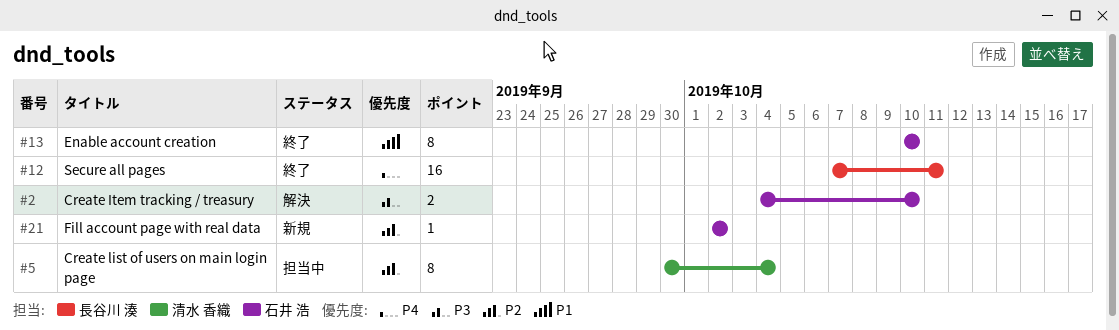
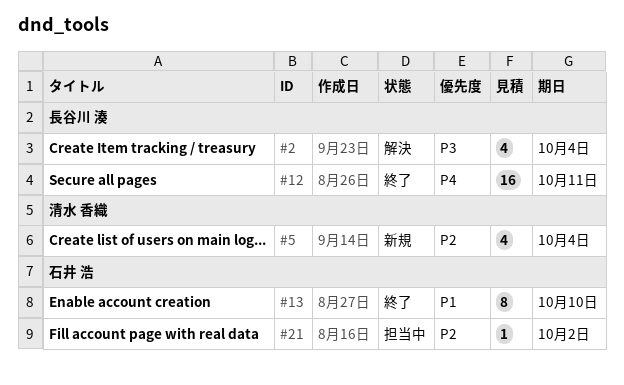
#2, owner: 石井 浩 -> 長谷川 湊
#2, estimate: 2 -> 4
#2, due: Oct 10 -> Oct 4
#5, status: 担当中 -> 新規
#5, estimate: 8 -> 4
#21, status: 新規 -> 担当中

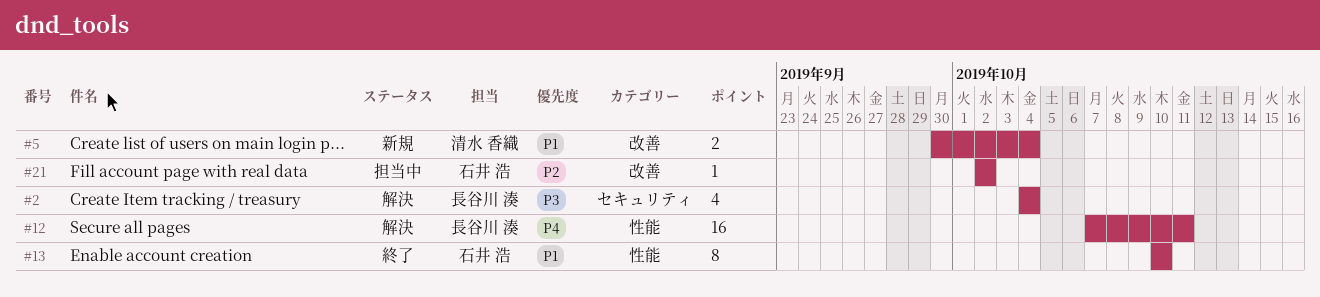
#5, priority: P2 -> P1
#5, estimate: 4 -> 2
#12, status: 終了 -> 解決

